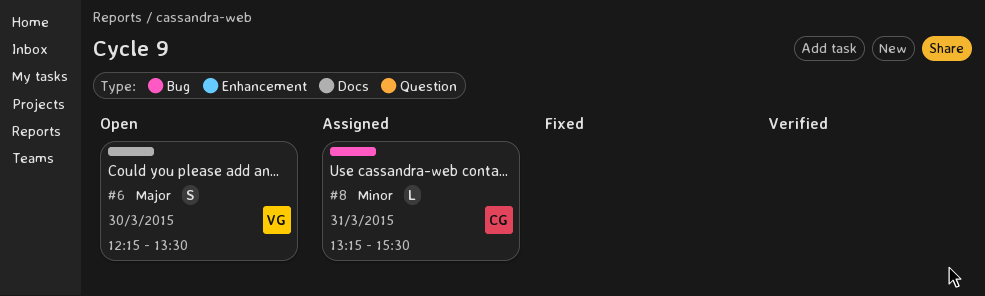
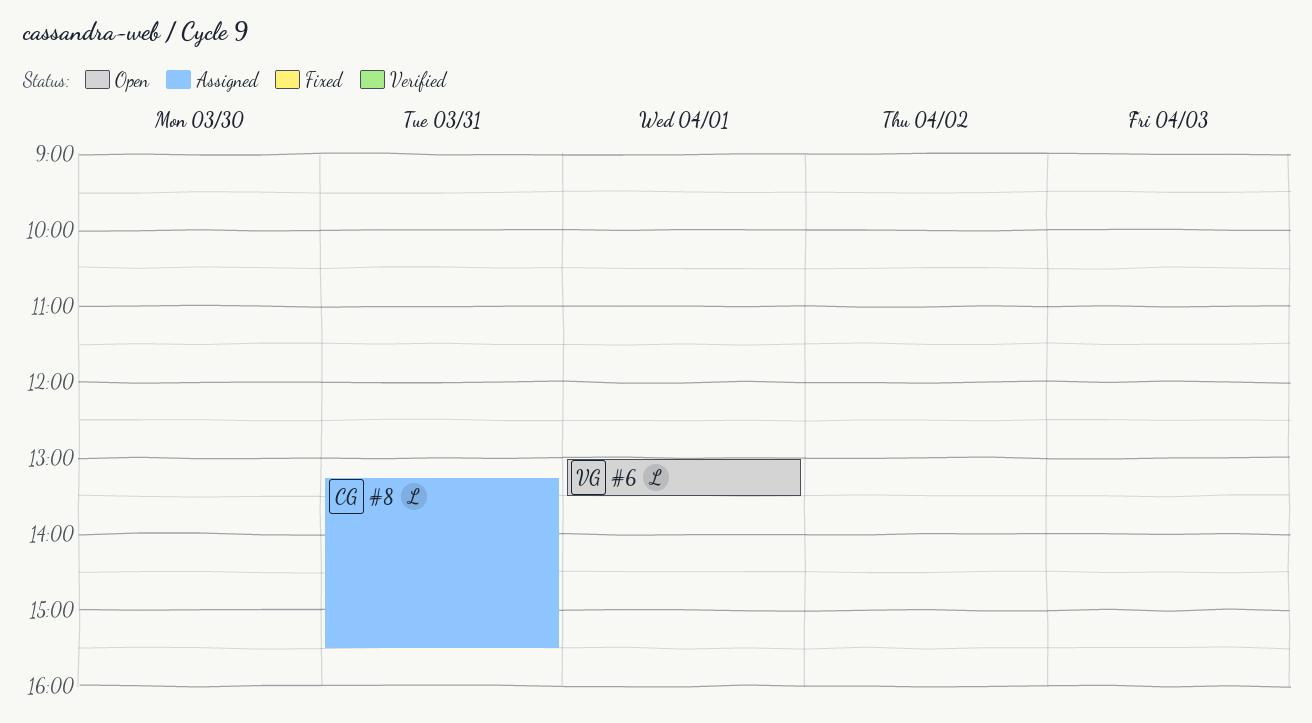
#6, estimate: S -> L
#6, day: Mar 30 -> Apr 1
#6, begins: 12:15 -> 13:00

